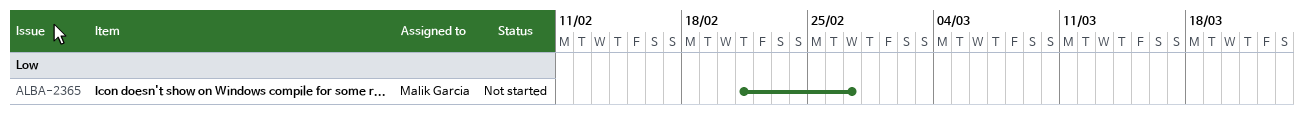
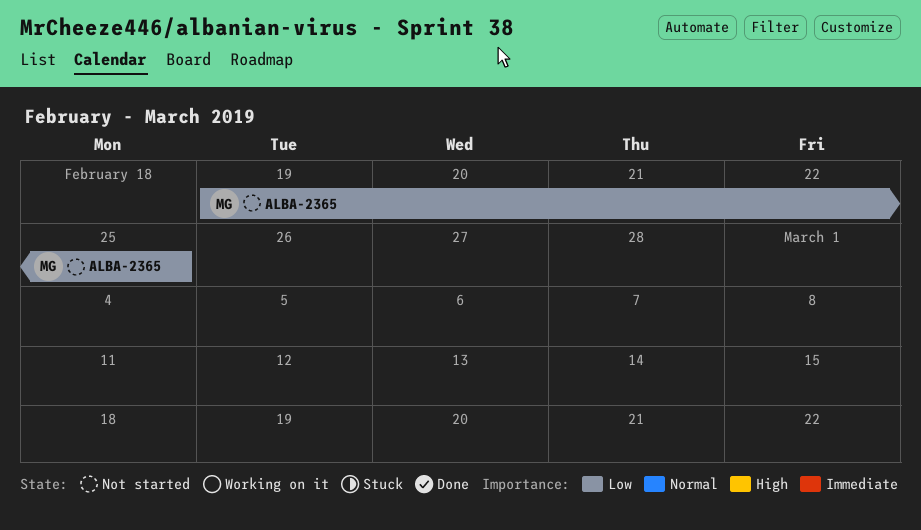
ALBA-2365, start: Feb 21 -> Feb 19
ALBA-2365, due: Feb 27 -> Feb 25

